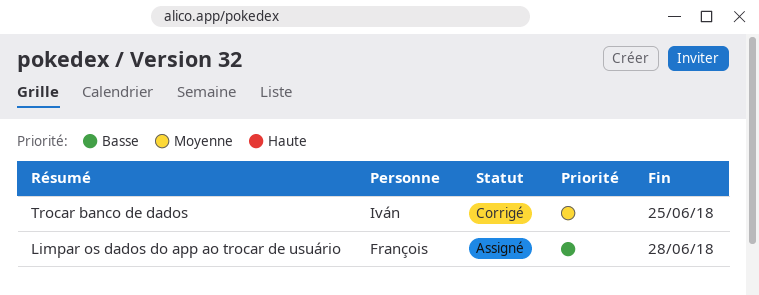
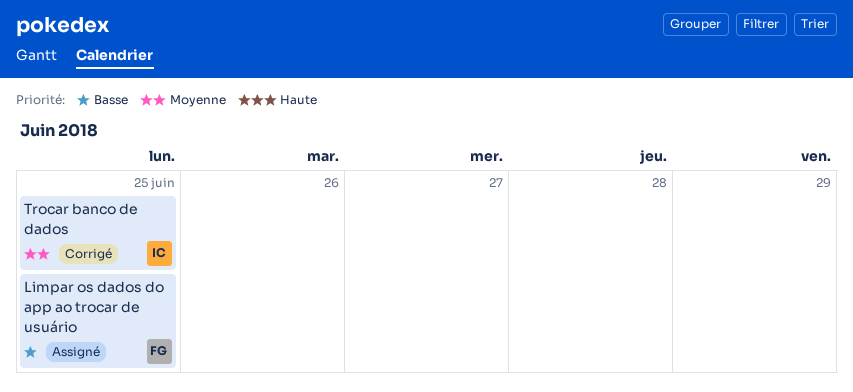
Limpar os dados do app ao trocar de usuário, due: Jun 28 -> Jun 25

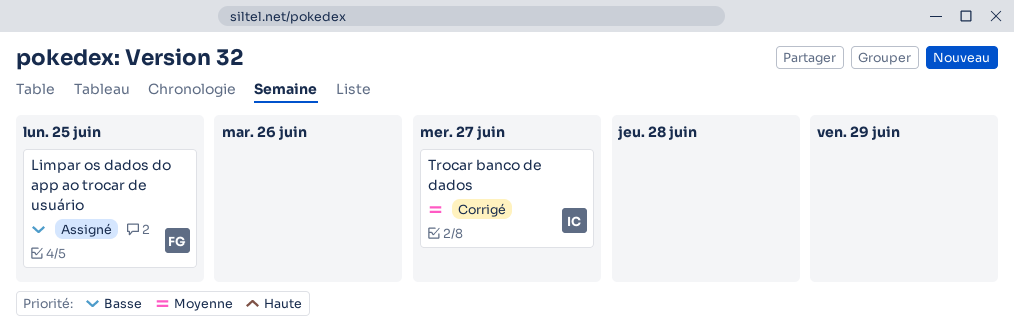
Trocar banco de dados, due: Jun 25 -> Jun 27

